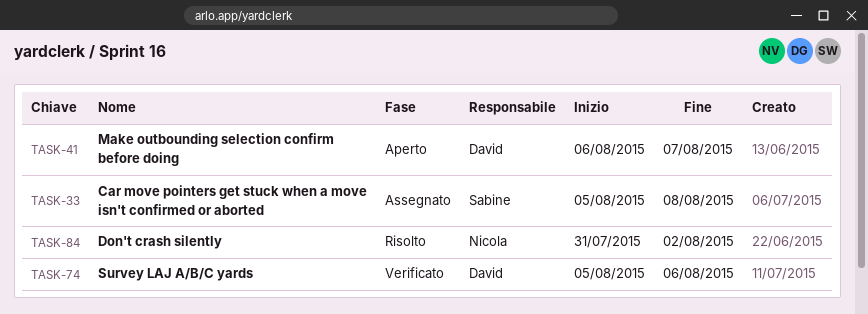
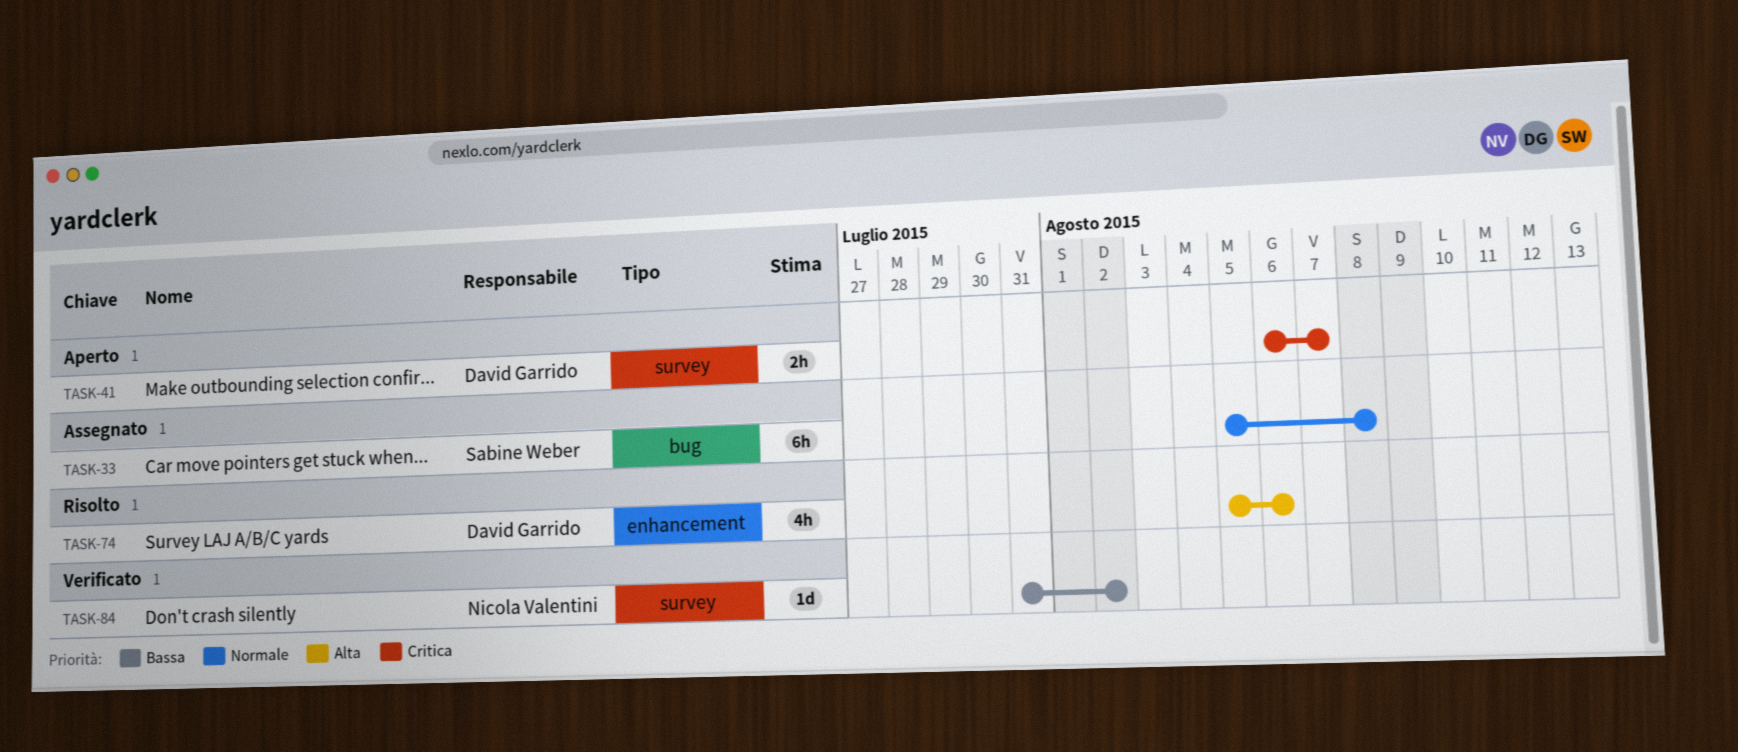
TASK-74, status: Verificato -> Risolto
TASK-84, status: Risolto -> Verificato

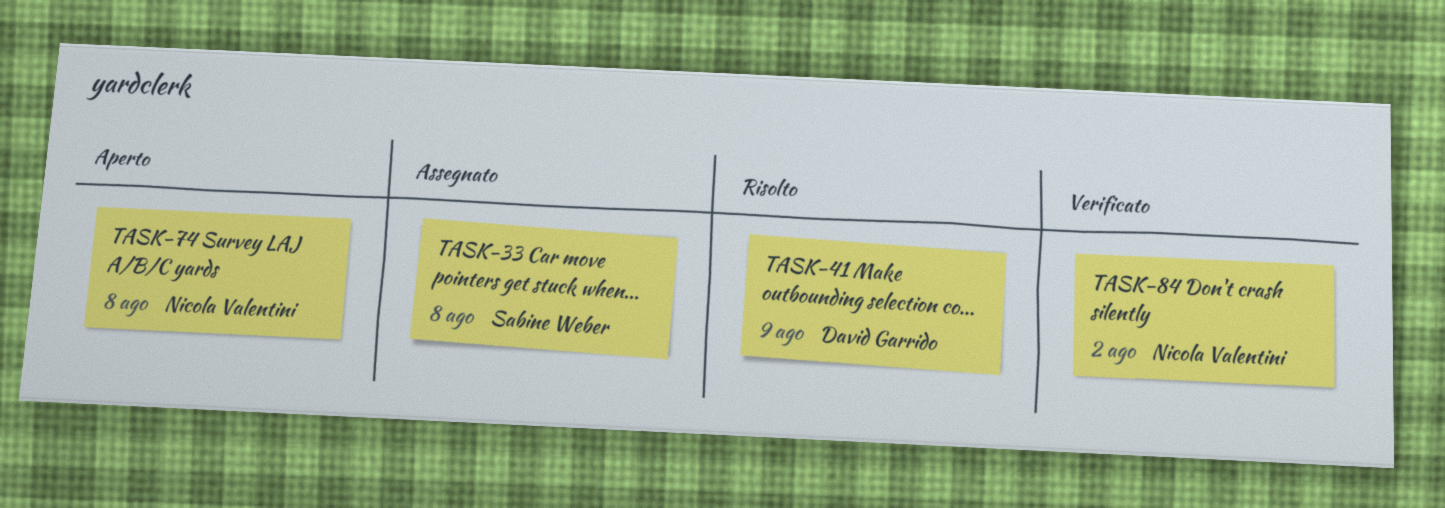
TASK-41, status: Aperto -> Risolto
TASK-41, due: Aug 7 -> Aug 9
TASK-74, status: Risolto -> Aperto
TASK-74, owner: David Garrido -> Nicola Valentini
TASK-74, due: Aug 6 -> Aug 8

